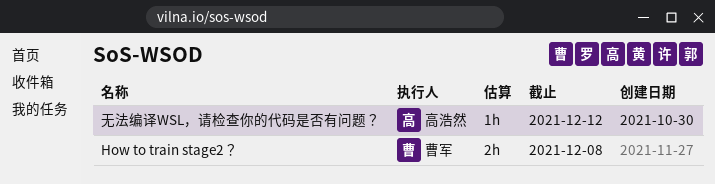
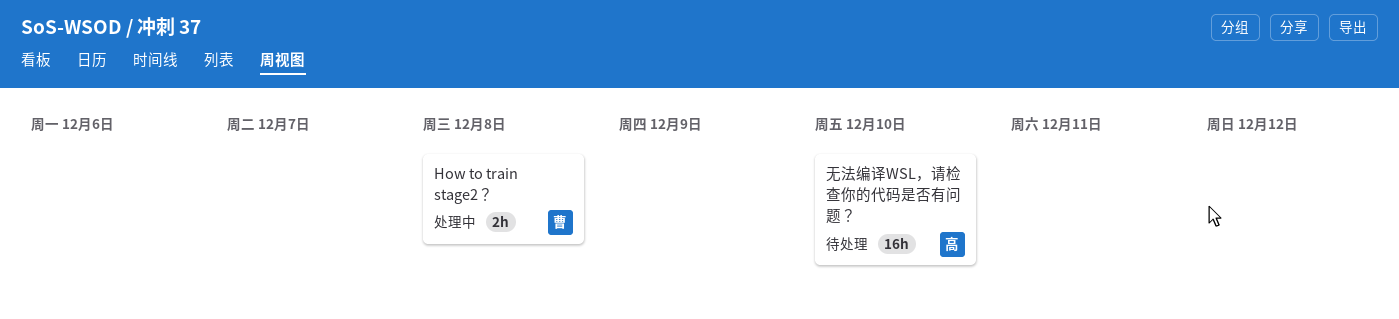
无法编译WSL，请检查你的代码是否有问题？, estimate: 1h -> 16h
无法编译WSL，请检查你的代码是否有问题？, due: Dec 12 -> Dec 10

